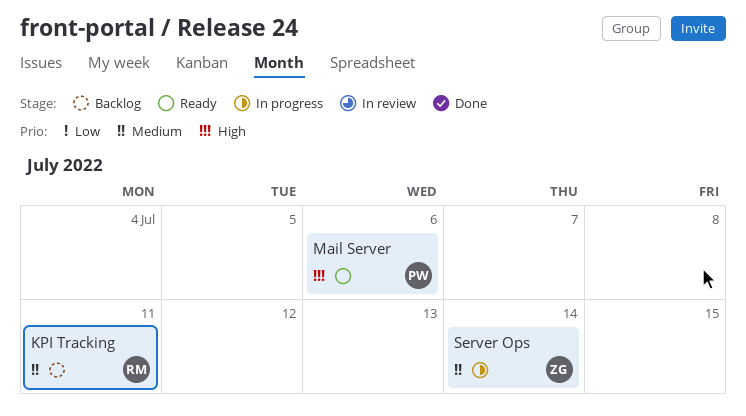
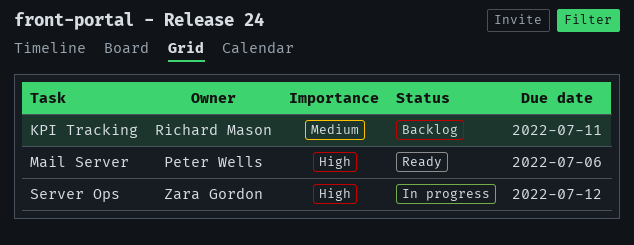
Server Ops, priority: Medium -> High
Server Ops, due: Jul 14 -> Jul 12

